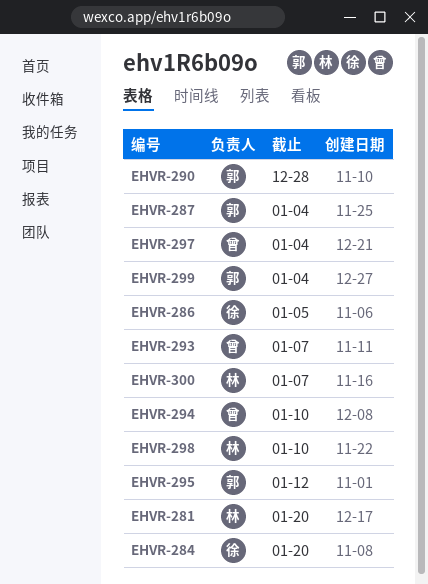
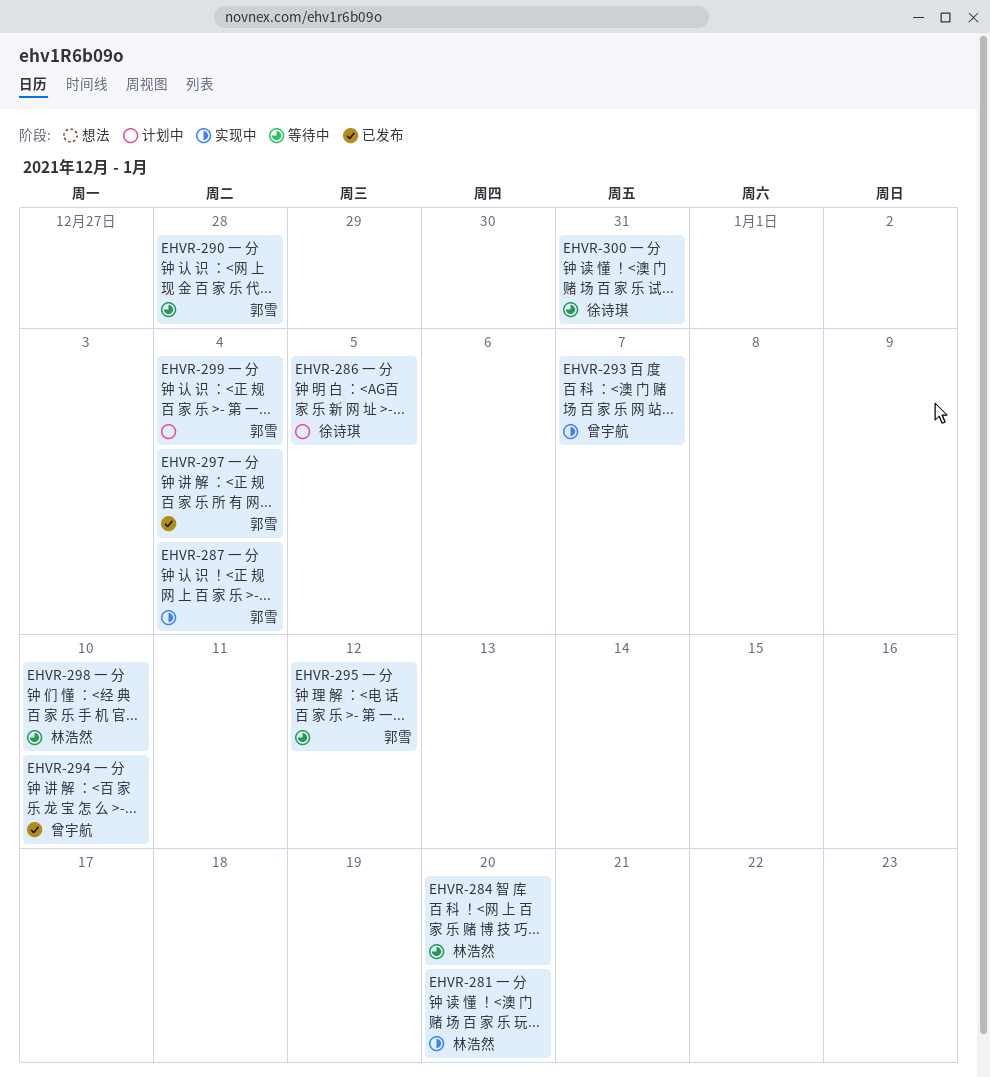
EHVR-284, owner: 徐诗琪 -> 林浩然
EHVR-297, owner: 曾宇航 -> 郭雪
EHVR-300, owner: 林浩然 -> 徐诗琪
EHVR-300, due: Jan 7 -> Dec 31

